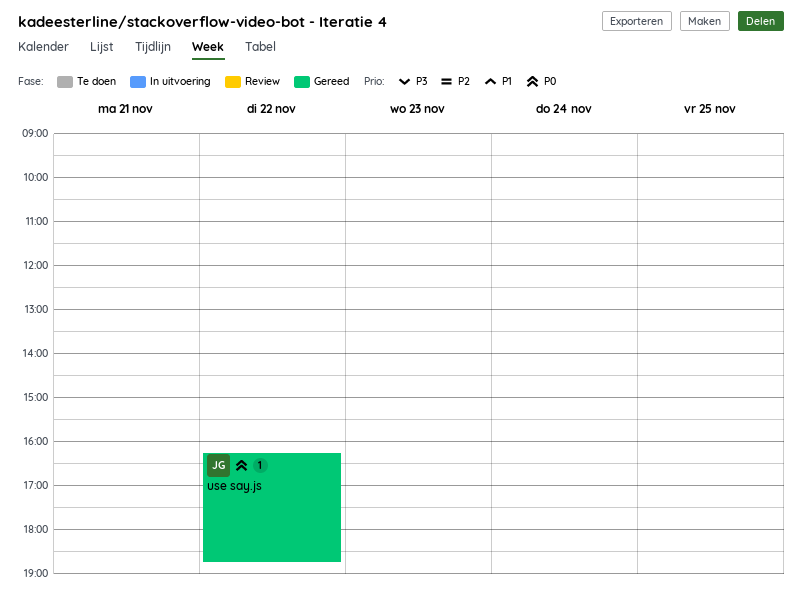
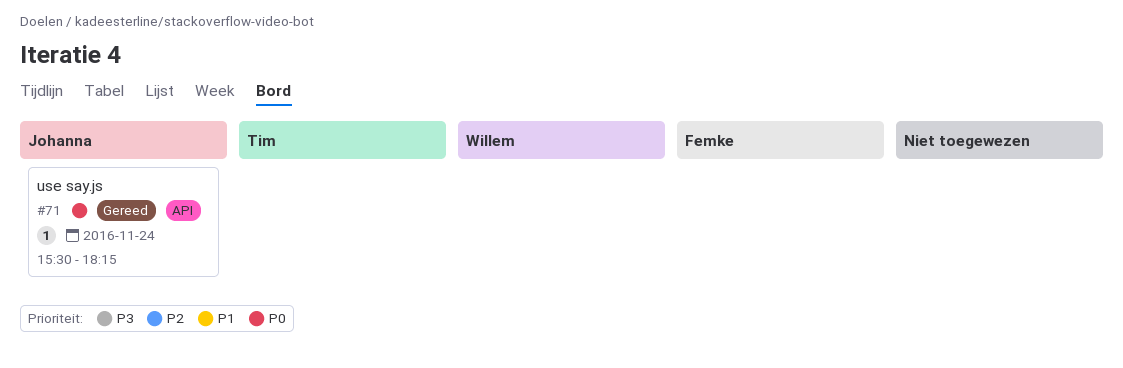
use say.js, day: Nov 22 -> Nov 24
use say.js, begins: 16:15 -> 15:30
use say.js, ends: 18:45 -> 18:15

